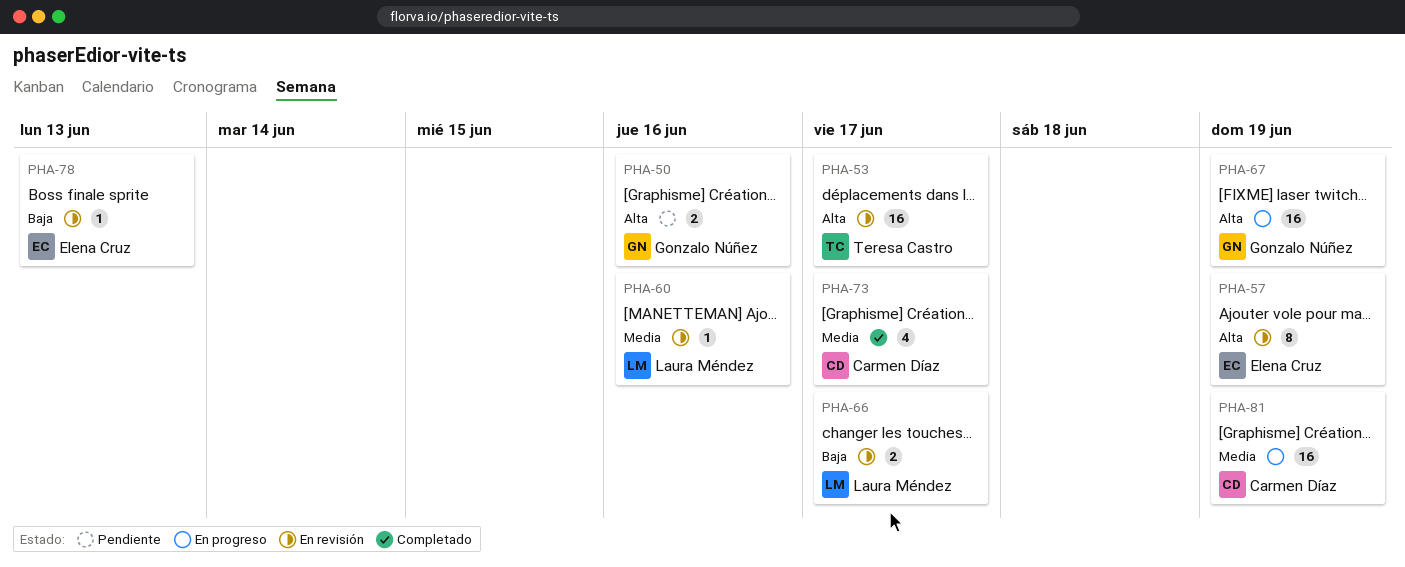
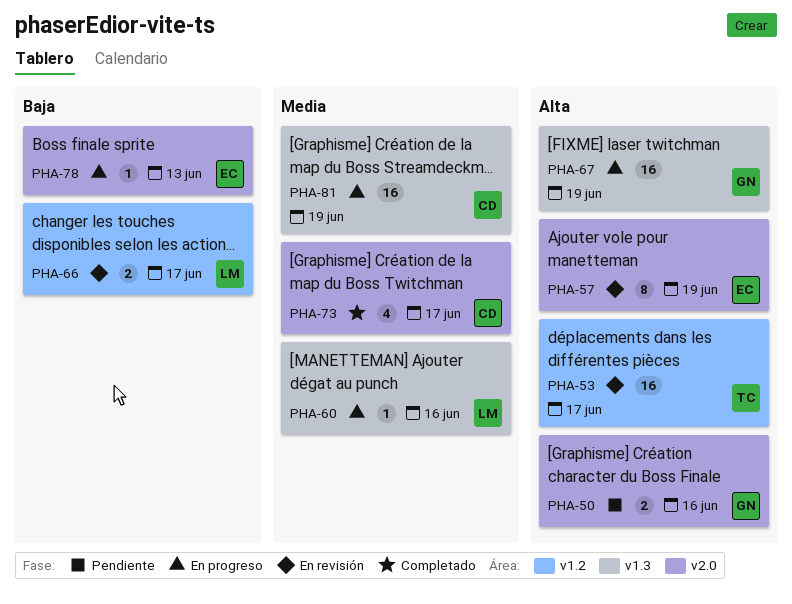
PHA-60, status: En revisión -> En progreso
PHA-78, status: En revisión -> En progreso

